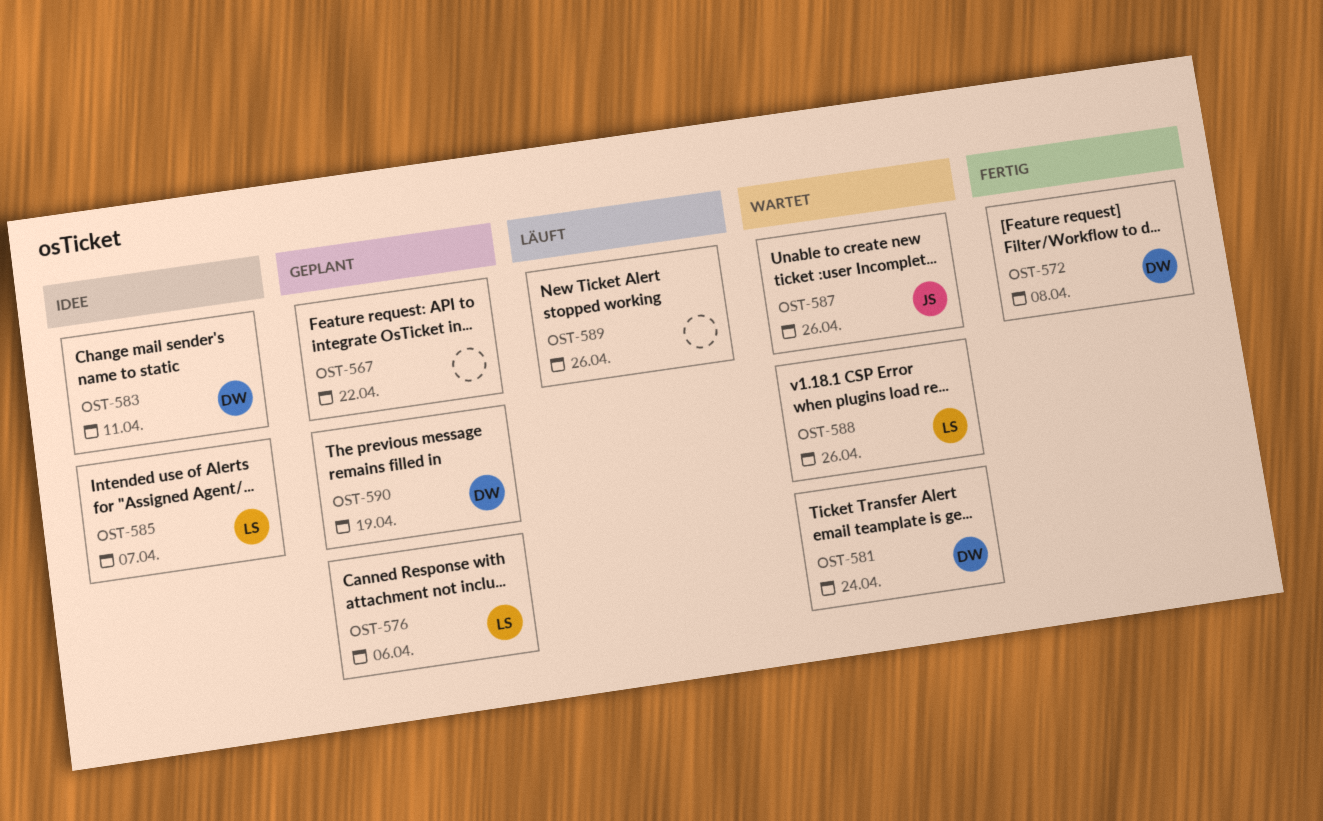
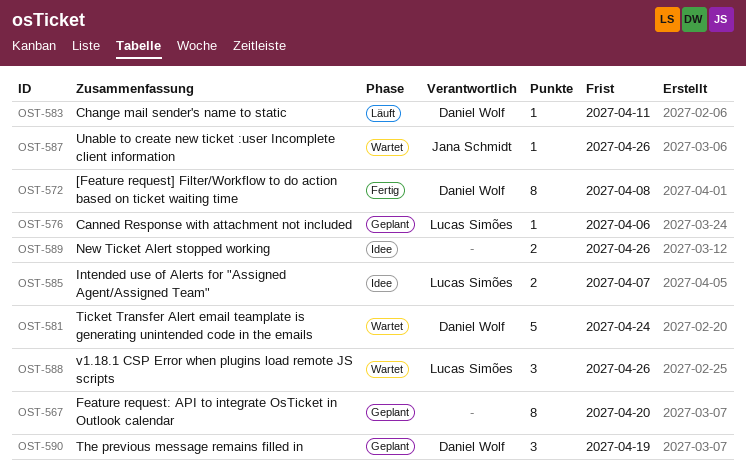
OST-567, due: Apr 22 -> Apr 20
OST-583, status: Idee -> Läuft
OST-589, status: Läuft -> Idee

